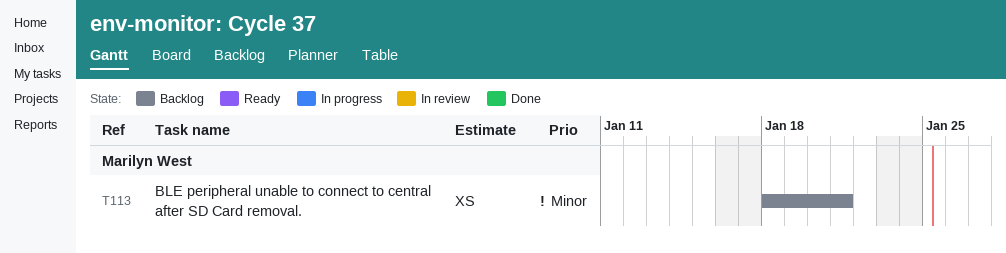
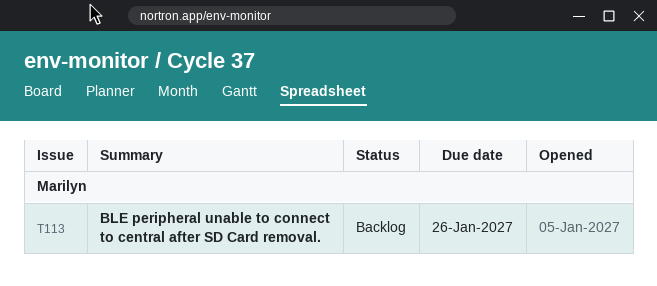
T113, due: Jan 21 -> Jan 26

